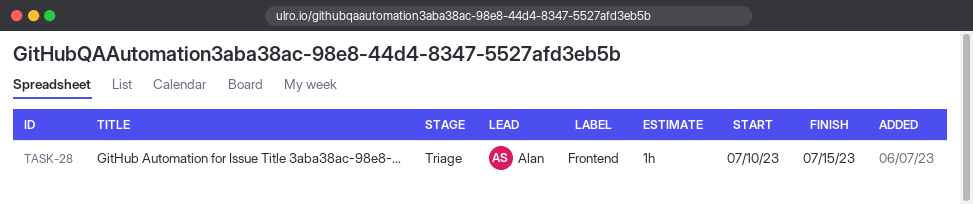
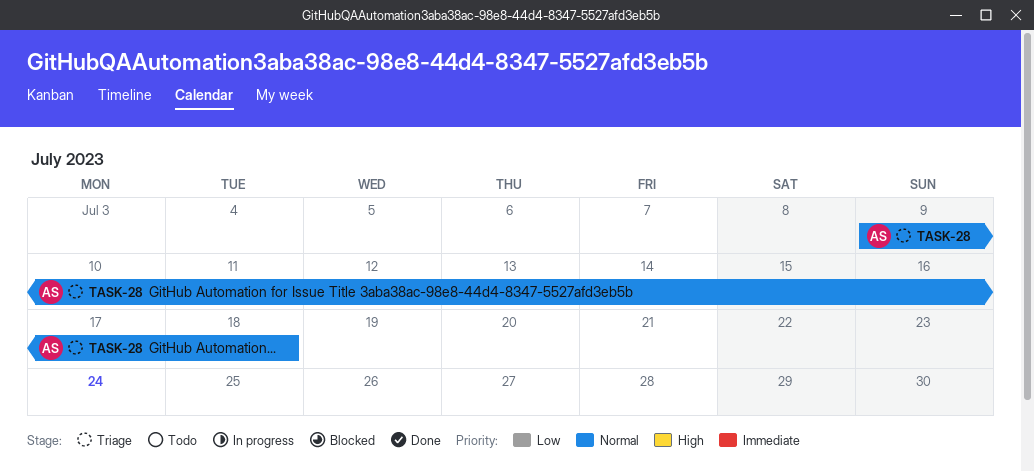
TASK-28, start: Jul 10 -> Jul 9
TASK-28, due: Jul 15 -> Jul 18

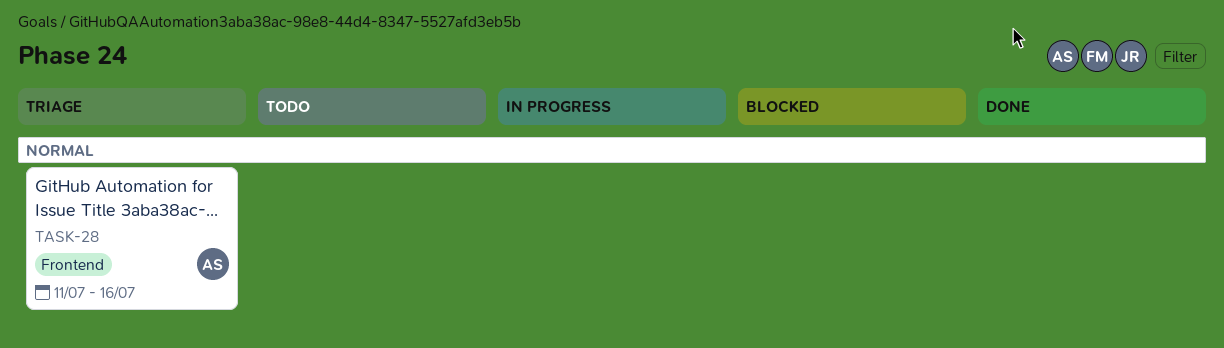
TASK-28, start: Jul 9 -> Jul 11
TASK-28, due: Jul 18 -> Jul 16

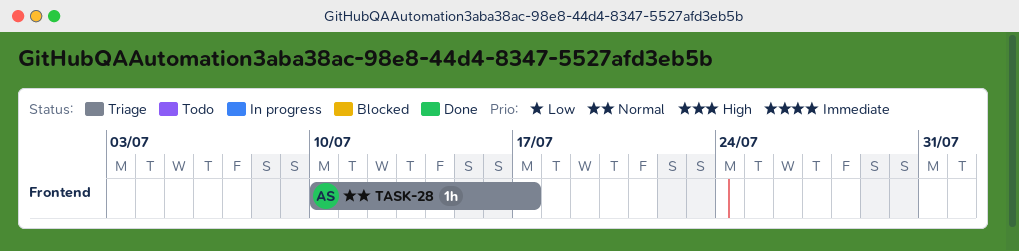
TASK-28, start: Jul 11 -> Jul 10
TASK-28, due: Jul 16 -> Jul 17

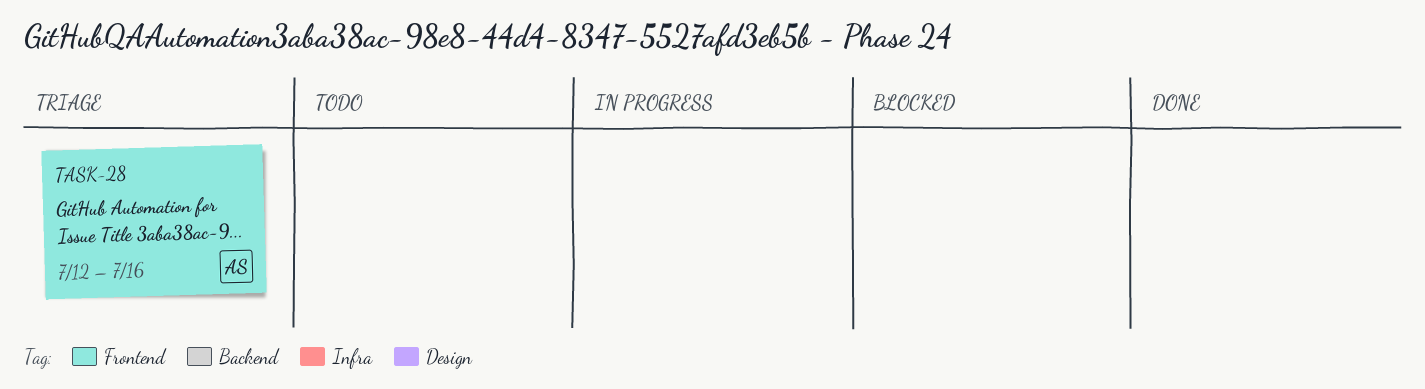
TASK-28, start: Jul 10 -> Jul 12
TASK-28, due: Jul 17 -> Jul 16

